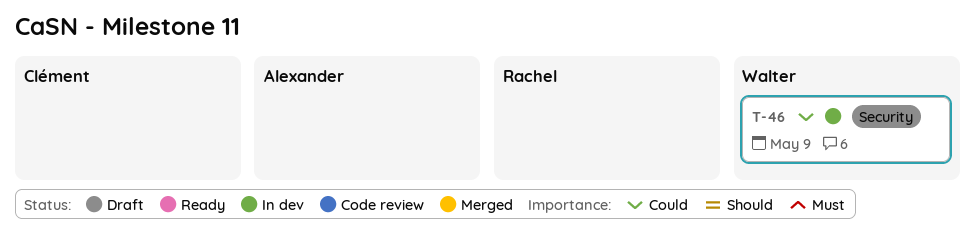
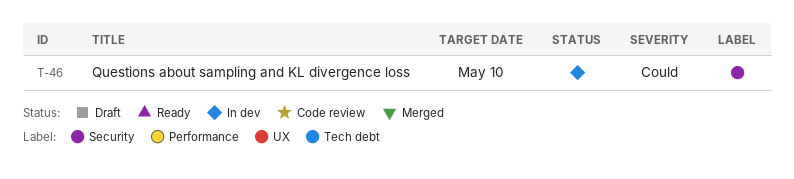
T-46, due: May 9 -> May 10

